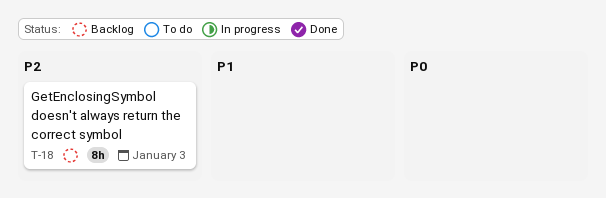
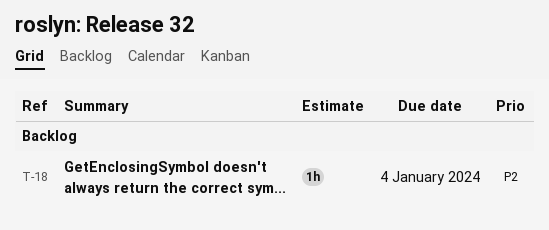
T-18, estimate: 8h -> 1h
T-18, due: Jan 3 -> Jan 4

